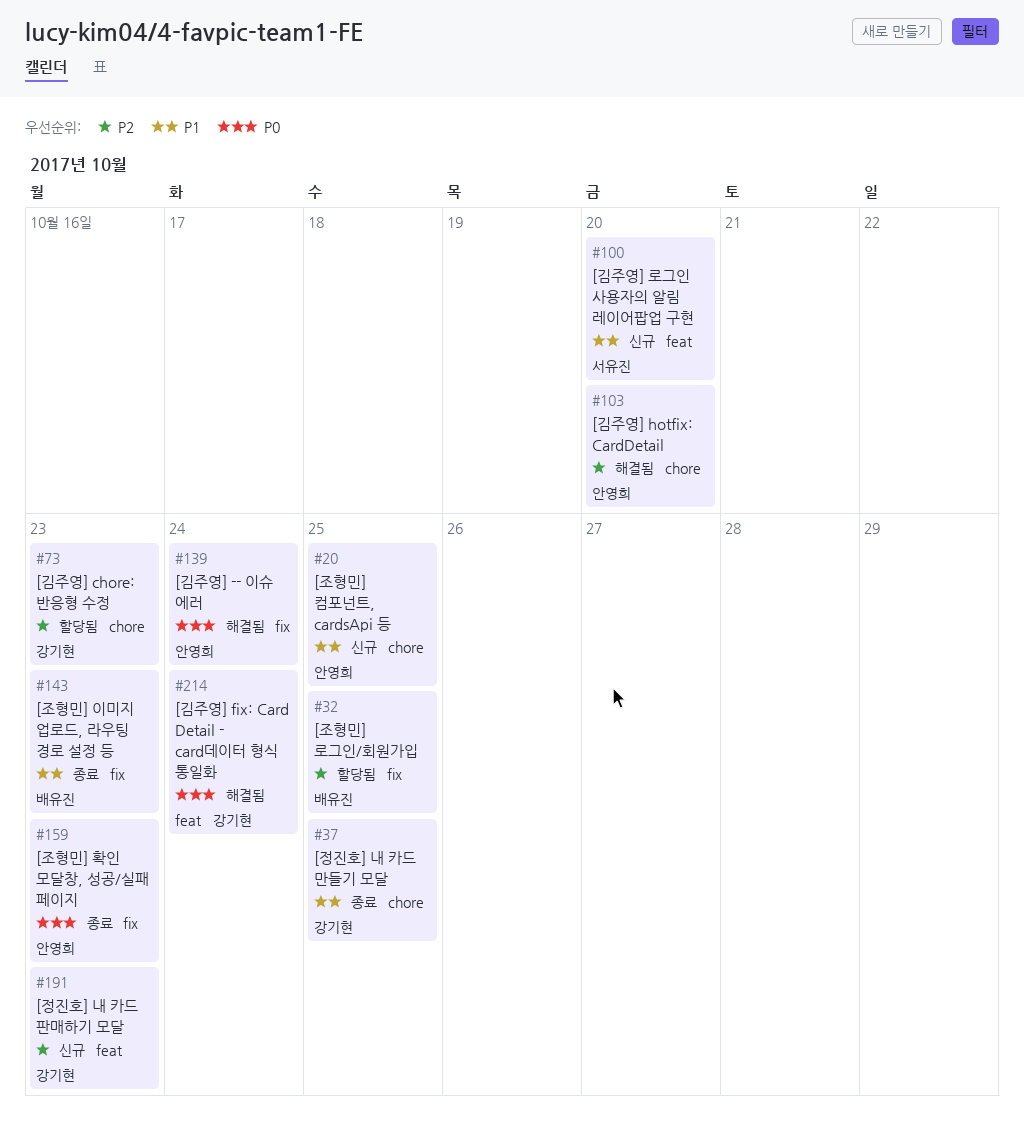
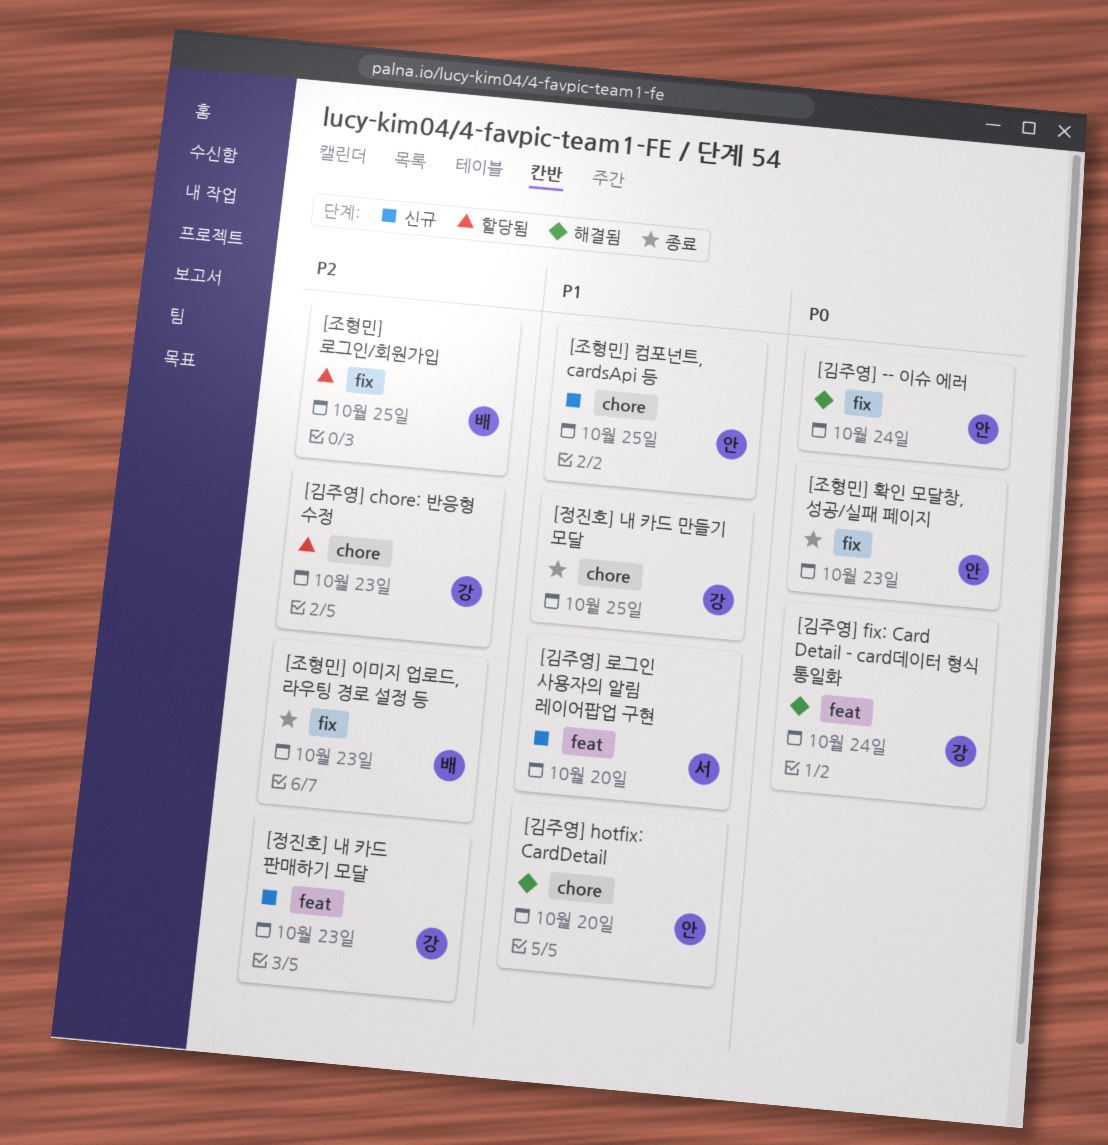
[김주영] hotfix: CardDetail, priority: P2 -> P1
[조형민] 이미지 업로드, 라우팅 경로 설정 등, priority: P1 -> P2

